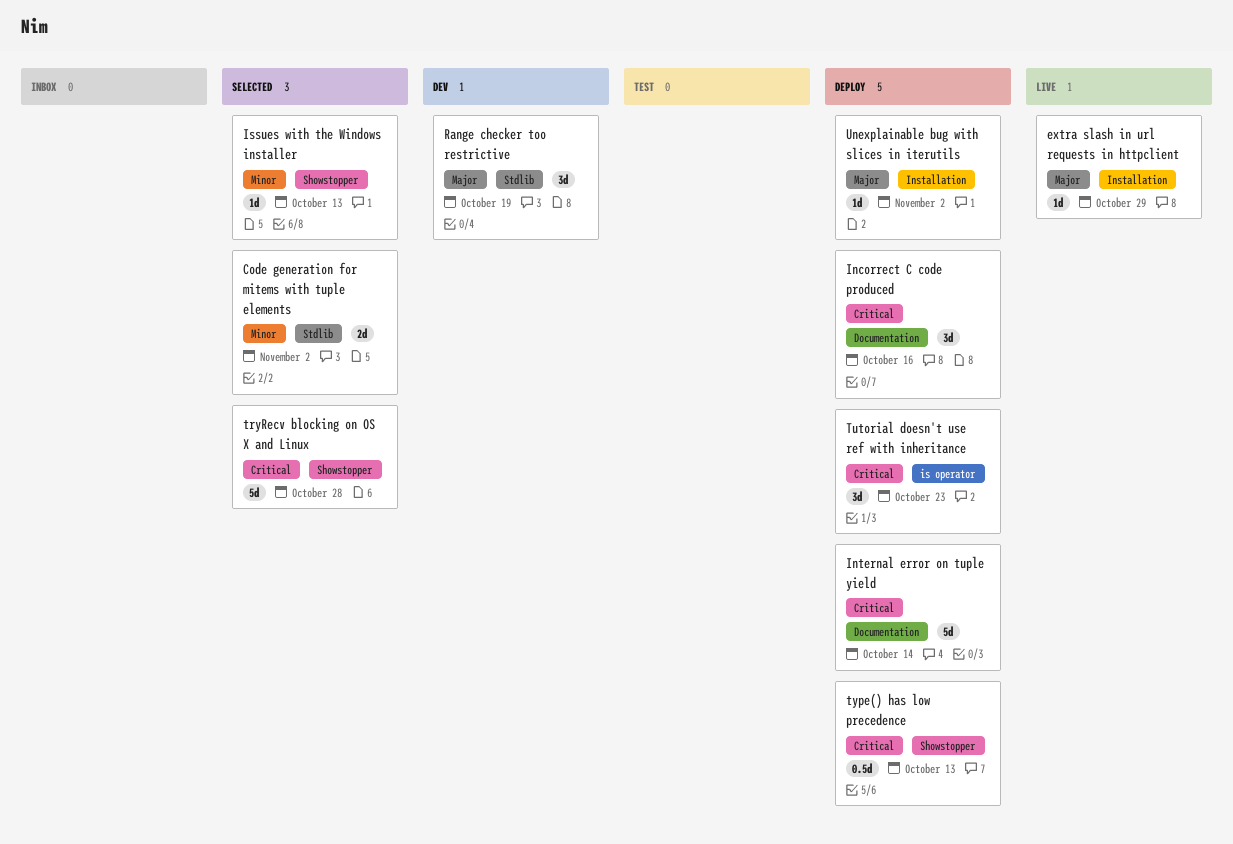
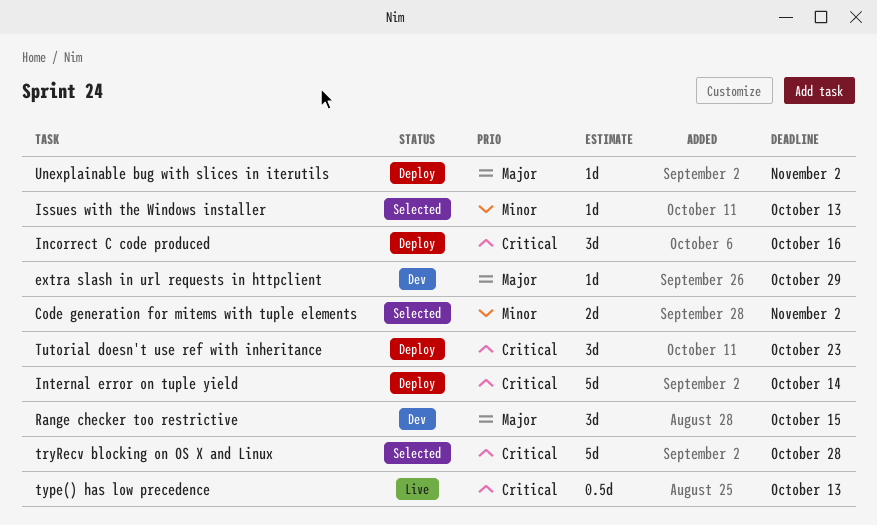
extra slash in url requests in httpclient, status: Live -> Dev
Range checker too restrictive, due: Oct 19 -> Oct 15
type() has low precedence, status: Deploy -> Live

